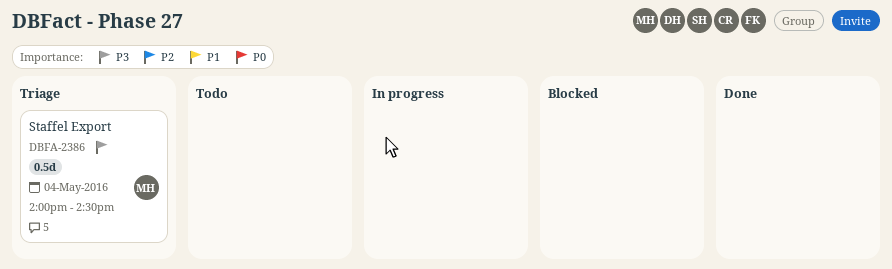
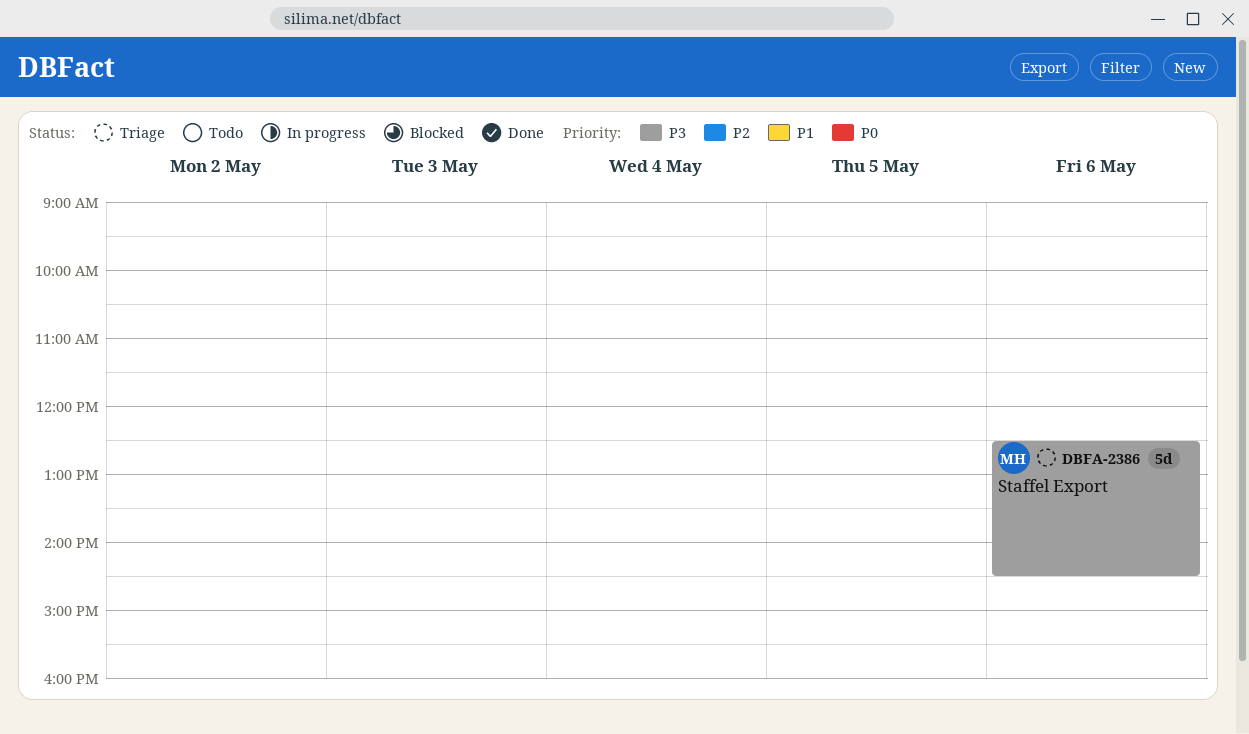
DBFA-2386, estimate: 0.5d -> 5d
DBFA-2386, day: May 4 -> May 6
DBFA-2386, begins: 14:00 -> 12:30

